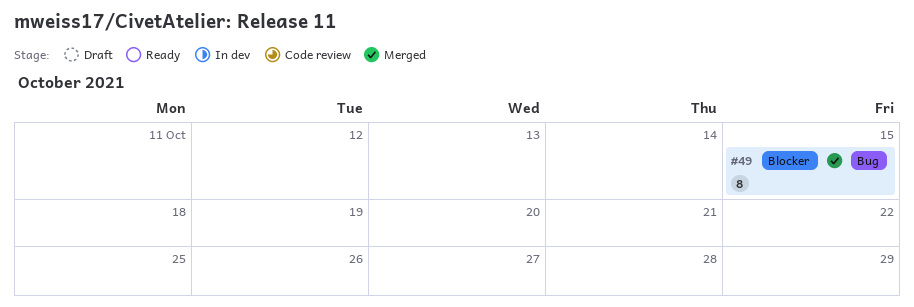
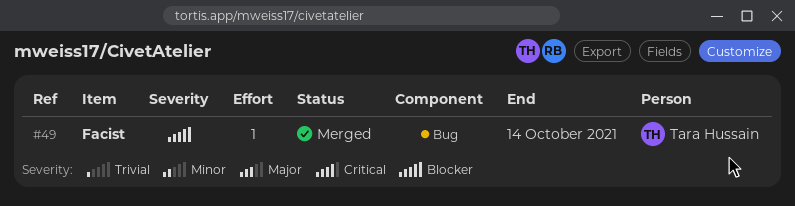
#49, estimate: 8 -> 1
#49, due: Oct 15 -> Oct 14

